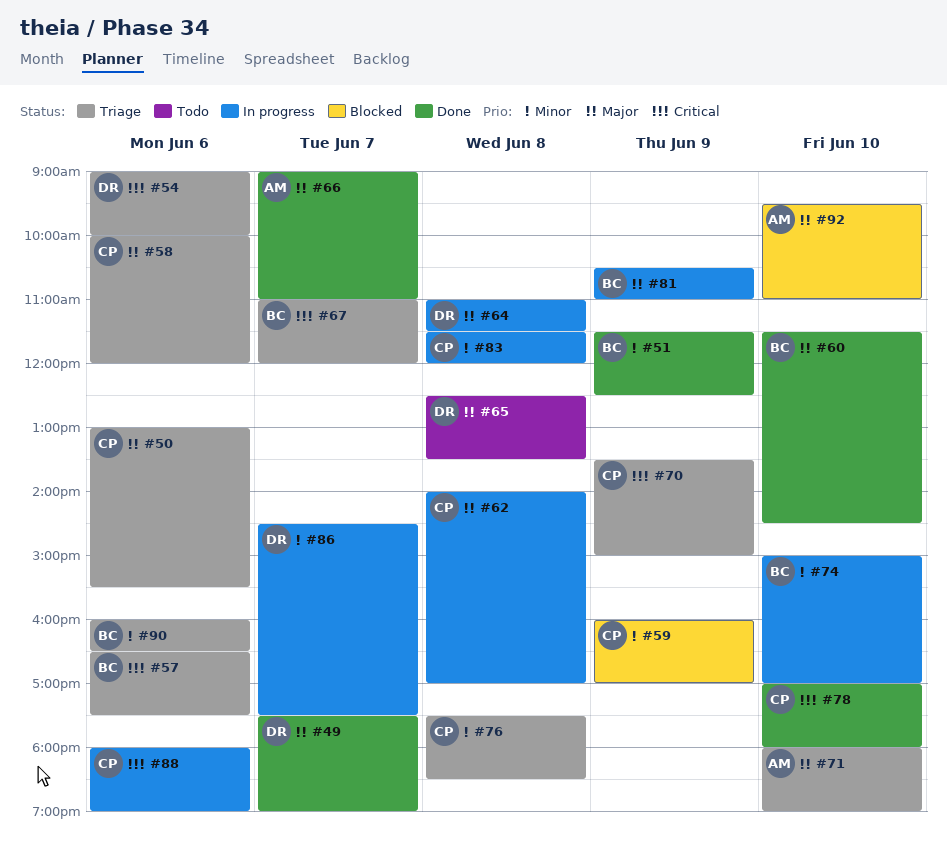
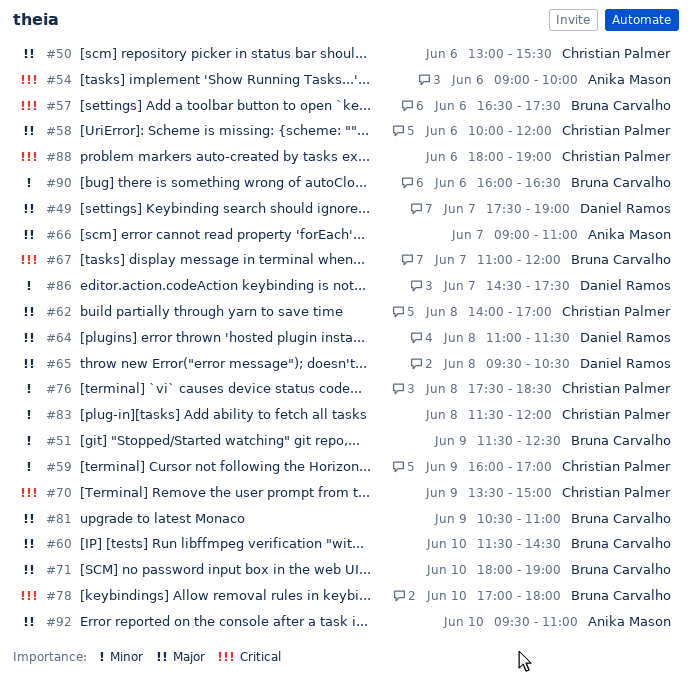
#54, owner: Daniel Ramos -> Anika Mason
#65, begins: 12:30 -> 09:30
#65, ends: 13:30 -> 10:30
#71, owner: Anika Mason -> Bruna Carvalho
#74: present -> none
#78, owner: Christian Palmer -> Bruna Carvalho

